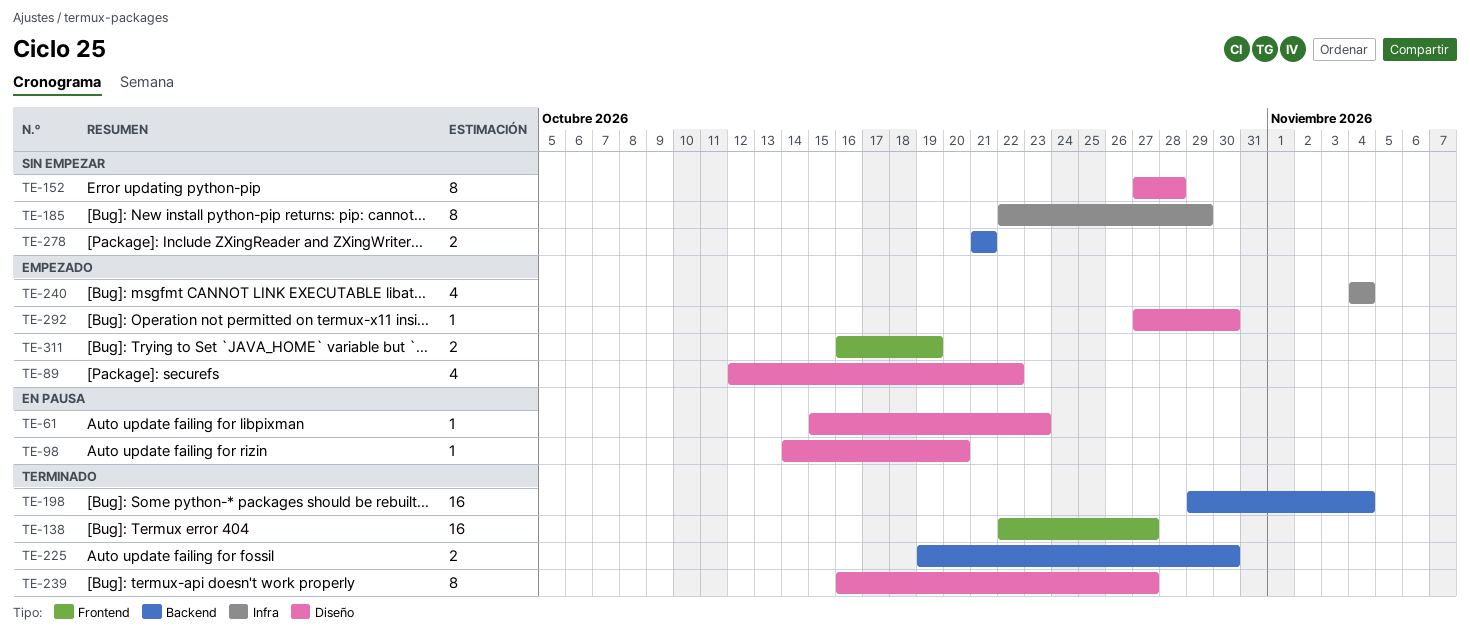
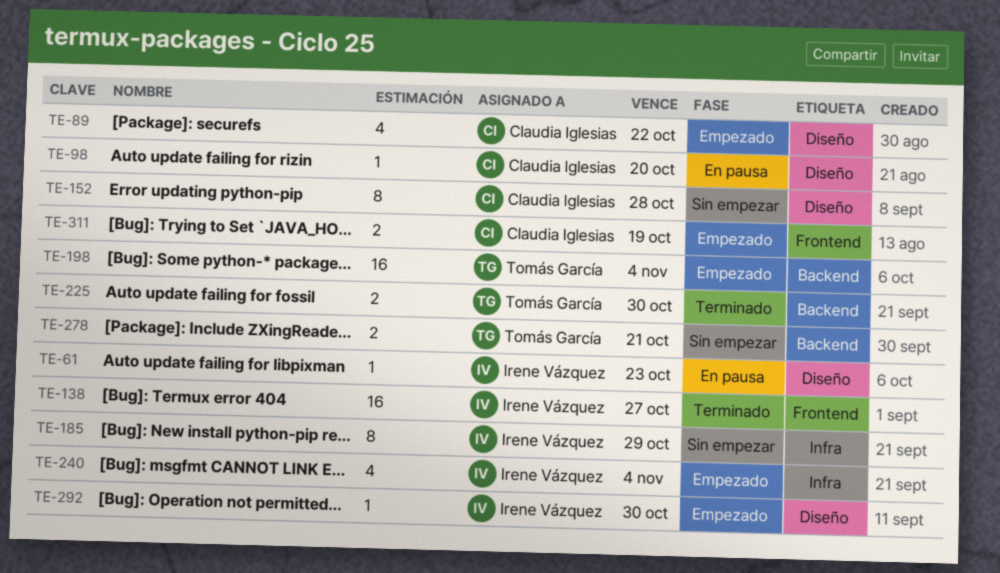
TE-198, status: Terminado -> Empezado
TE-239: present -> none

